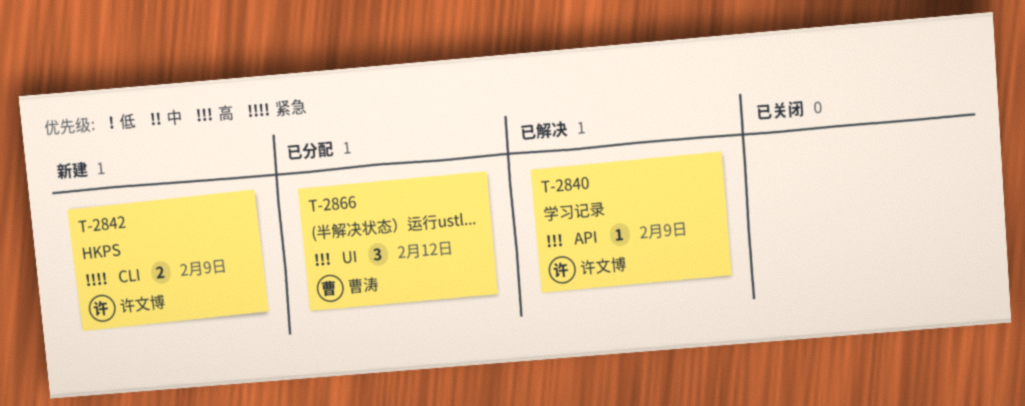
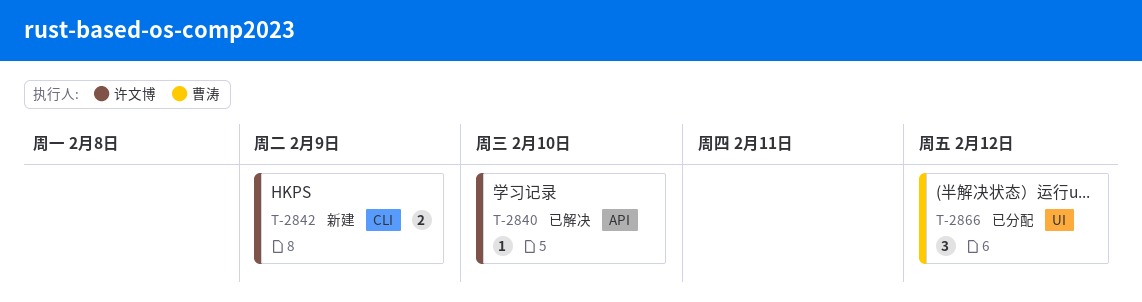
T-2840, due: Feb 9 -> Feb 10

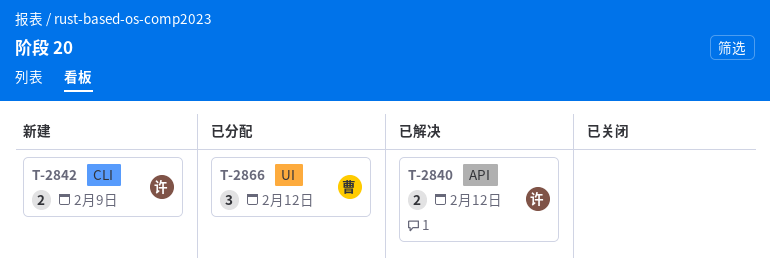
T-2840, estimate: 1 -> 2
T-2840, due: Feb 10 -> Feb 12

